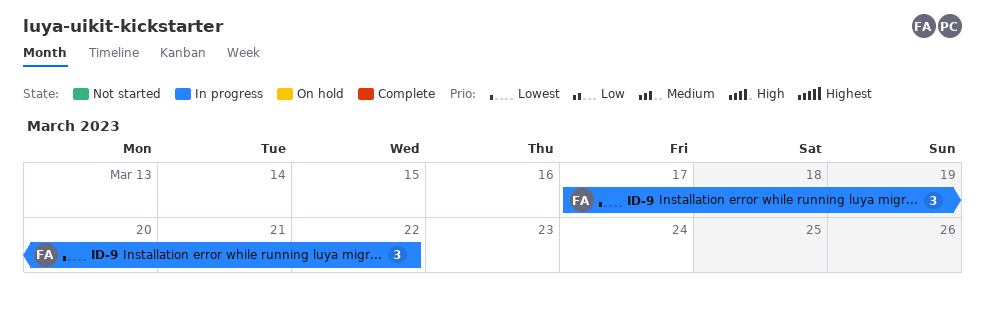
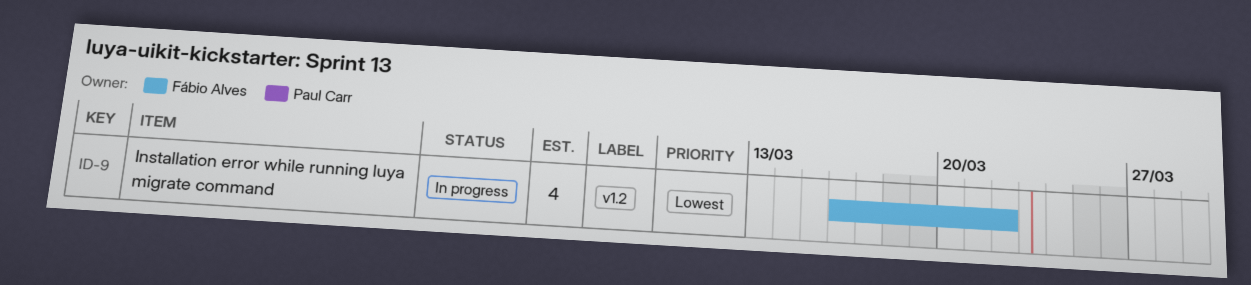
ID-9, estimate: 3 -> 4
ID-9, start: Mar 17 -> Mar 16

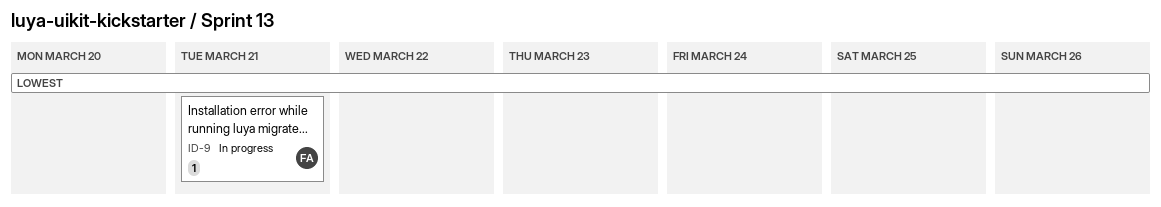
ID-9, estimate: 4 -> 1
ID-9, due: Mar 22 -> Mar 21

